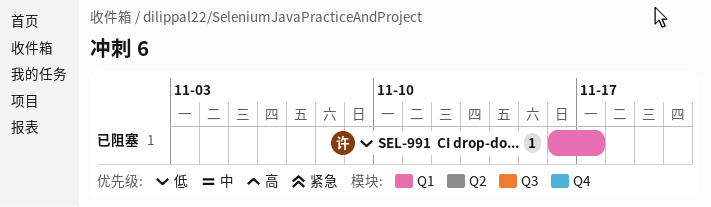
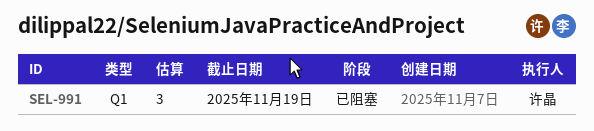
SEL-991, estimate: 1 -> 3
SEL-991, due: Nov 17 -> Nov 19

